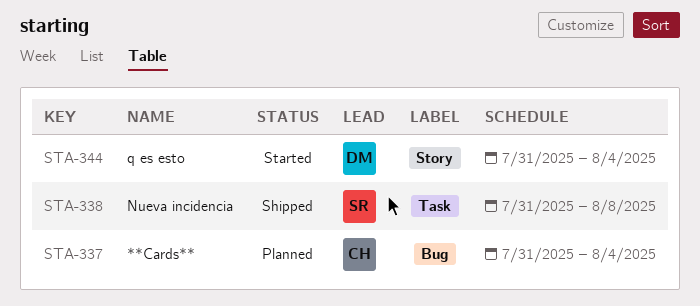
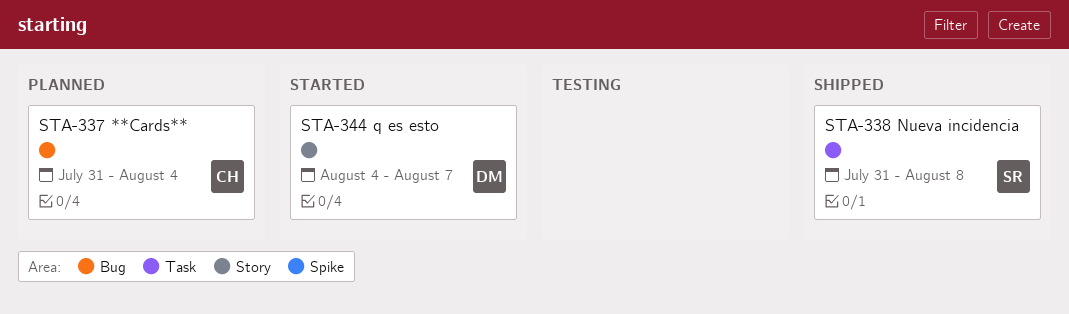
STA-344, start: Jul 31 -> Aug 4
STA-344, due: Aug 4 -> Aug 7

